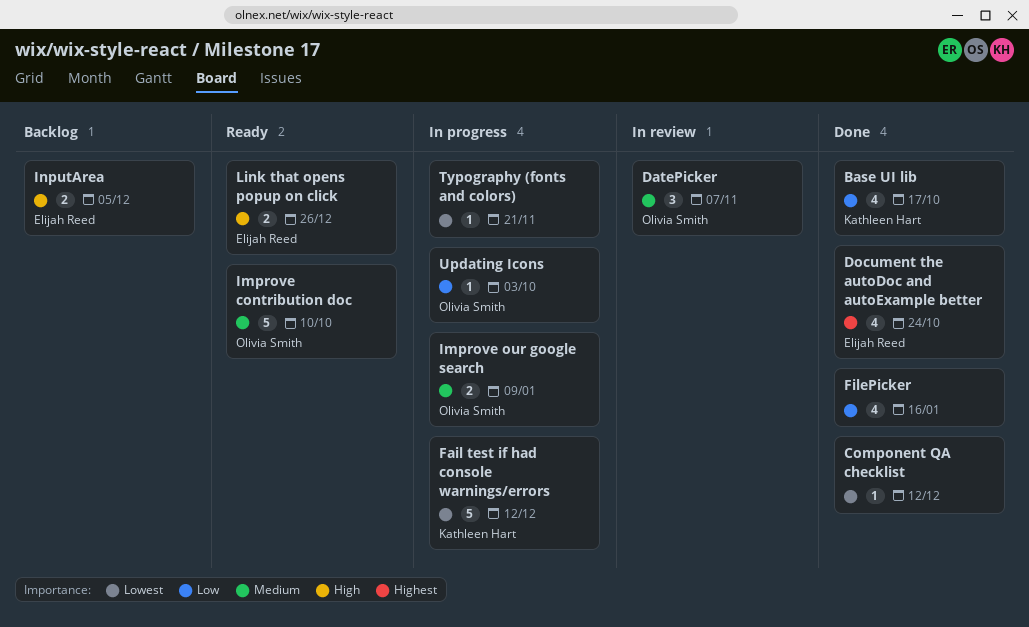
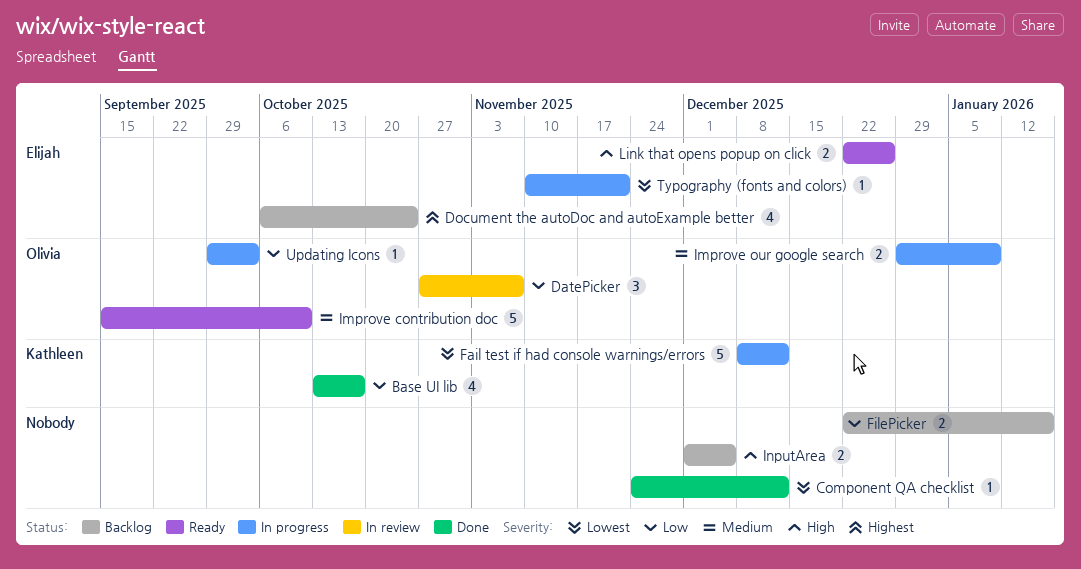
DatePicker, priority: Medium -> Low
Document the autoDoc and autoExample better, status: Done -> Backlog
FilePicker, status: Done -> Backlog
FilePicker, estimate: 4 -> 2
InputArea, owner: Elijah Reed -> none
Typography (fonts and colors), owner: none -> Elijah Reed

